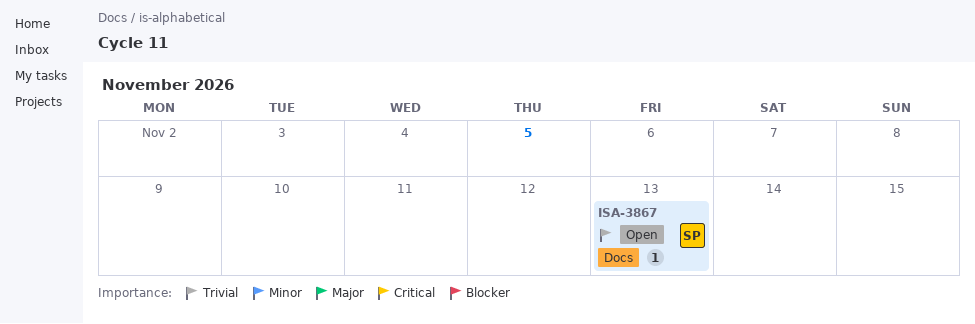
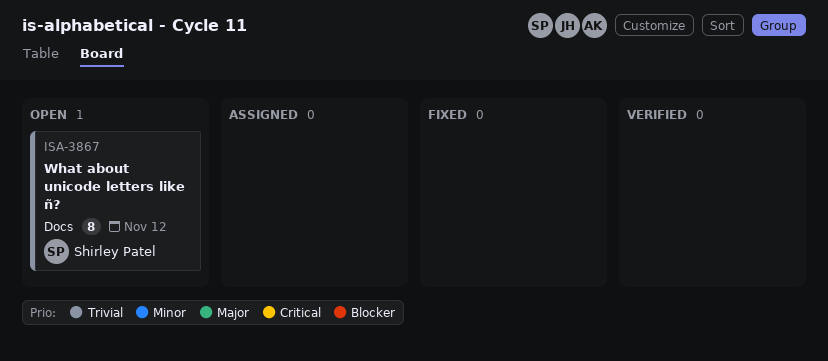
ISA-3867, estimate: 1 -> 8
ISA-3867, due: Nov 13 -> Nov 12

